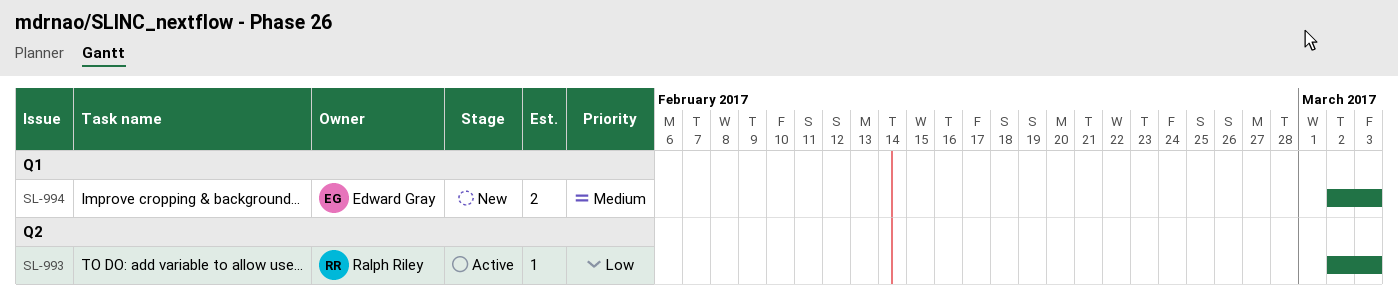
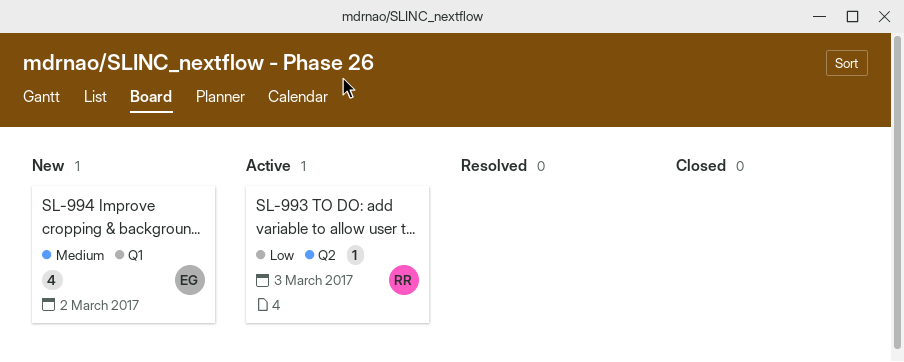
SL-994, estimate: 2 -> 4
SL-994, due: Mar 3 -> Mar 2

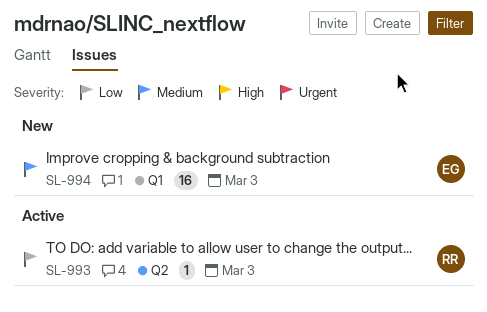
SL-994, estimate: 4 -> 16
SL-994, due: Mar 2 -> Mar 3

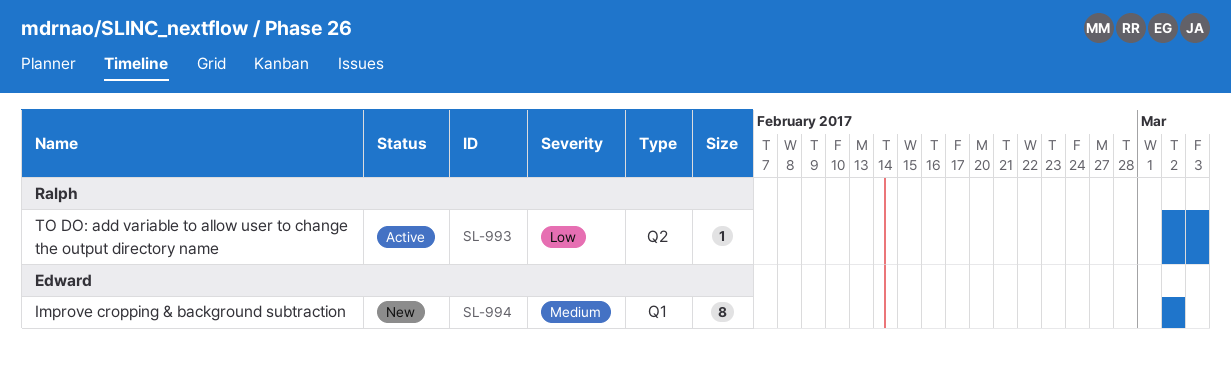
SL-994, estimate: 16 -> 8
SL-994, due: Mar 3 -> Mar 2

